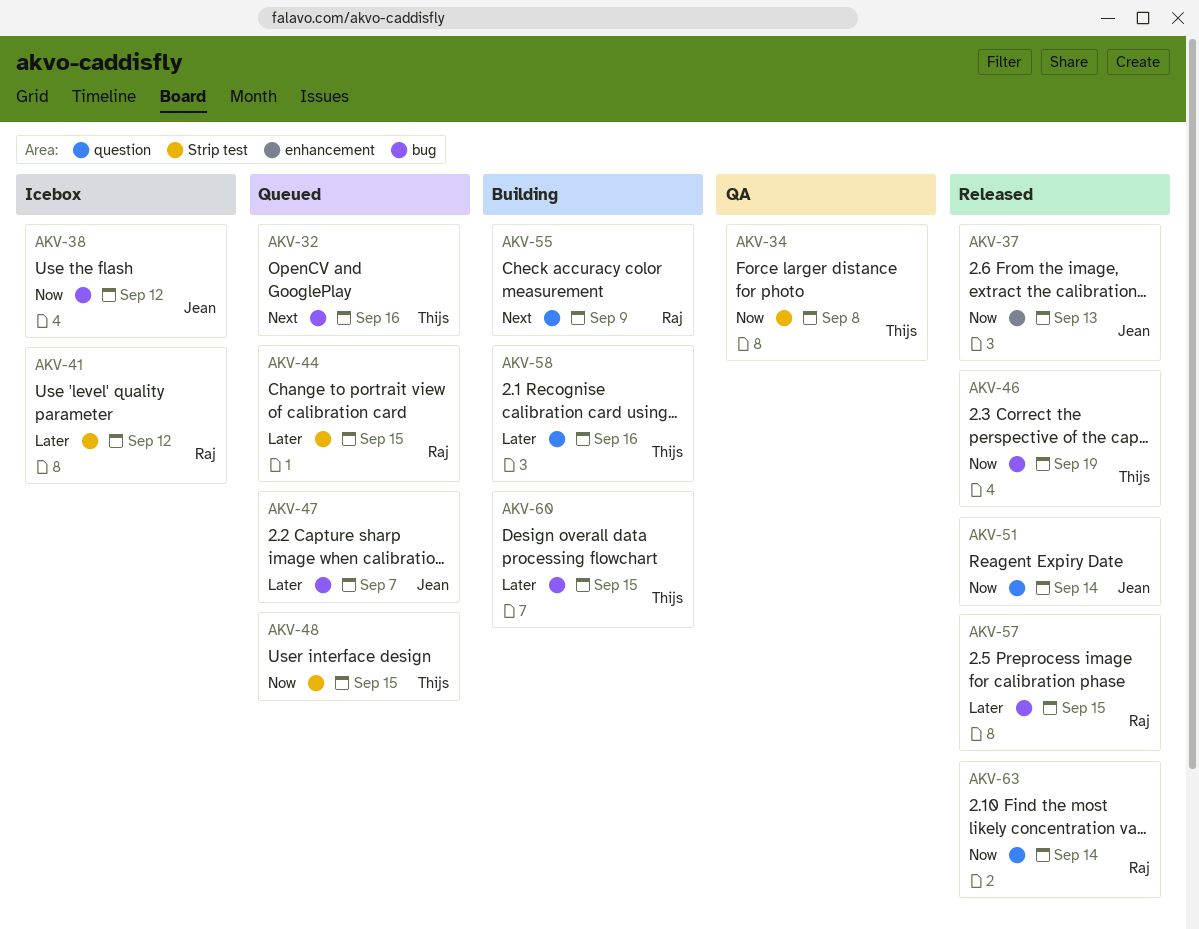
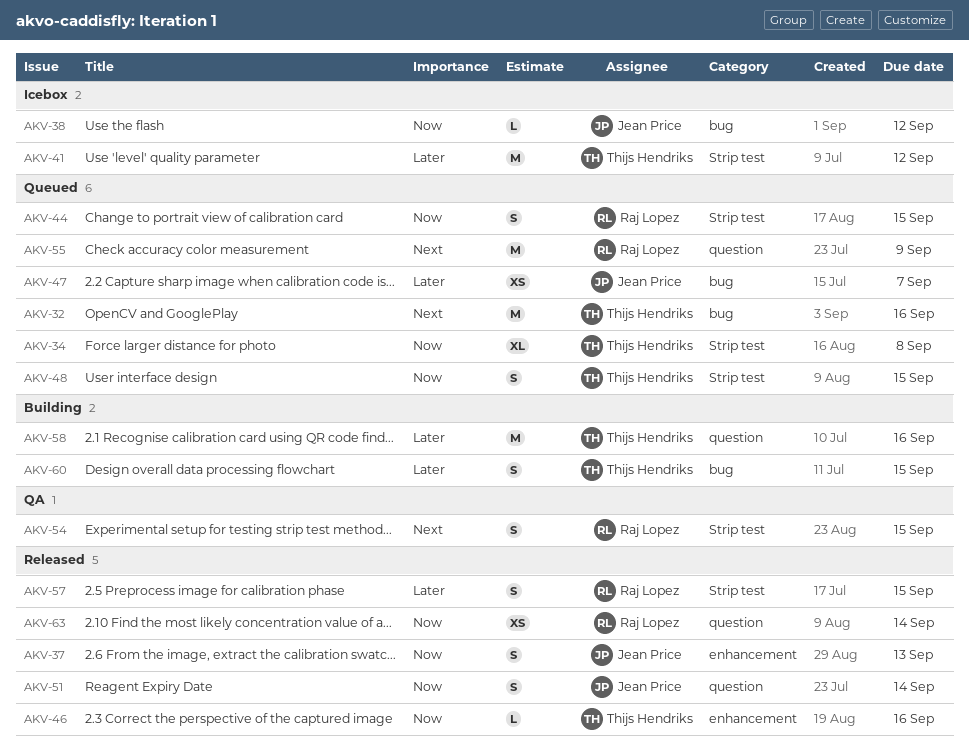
AKV-34, status: QA -> Queued
AKV-41, owner: Raj Lopez -> Thijs Hendriks
AKV-44, priority: Later -> Now
AKV-46, label: bug -> enhancement
AKV-46, due: Sep 19 -> Sep 16
AKV-54: none -> present
AKV-55, status: Building -> Queued
AKV-57, label: bug -> Strip test

